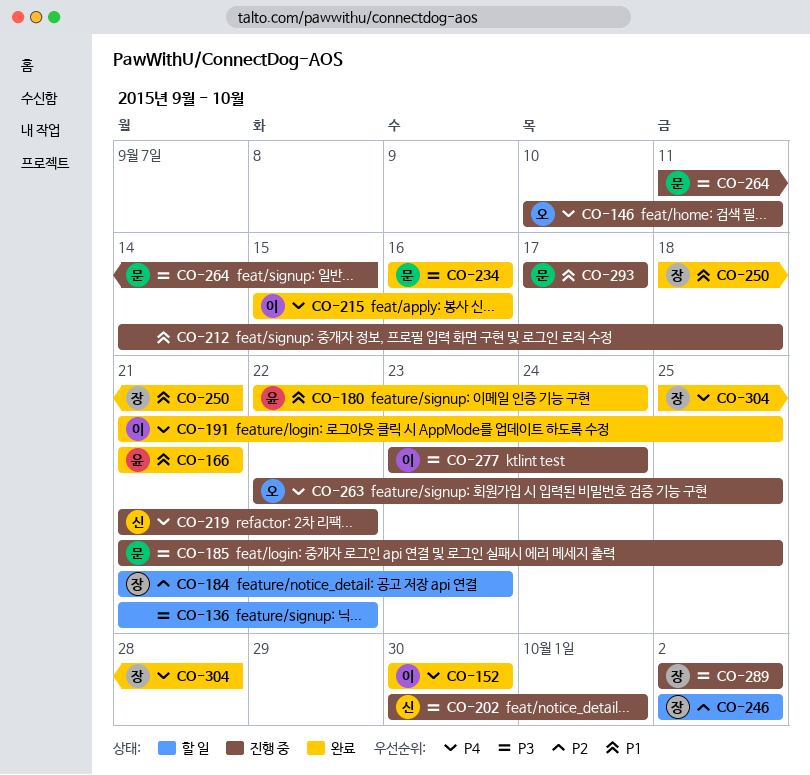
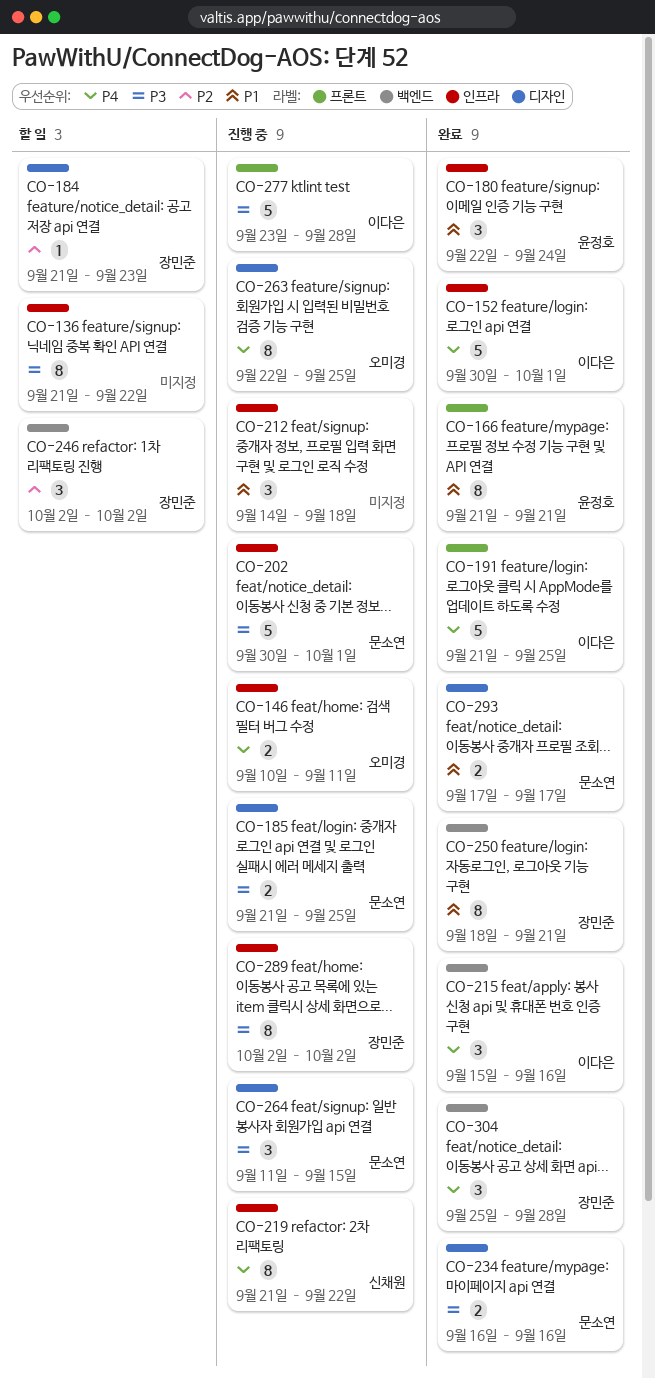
CO-152, due: Sep 30 -> Oct 1
CO-202, owner: 신채원 -> 문소연
CO-277, due: Sep 24 -> Sep 28
CO-293, status: 진행 중 -> 완료

